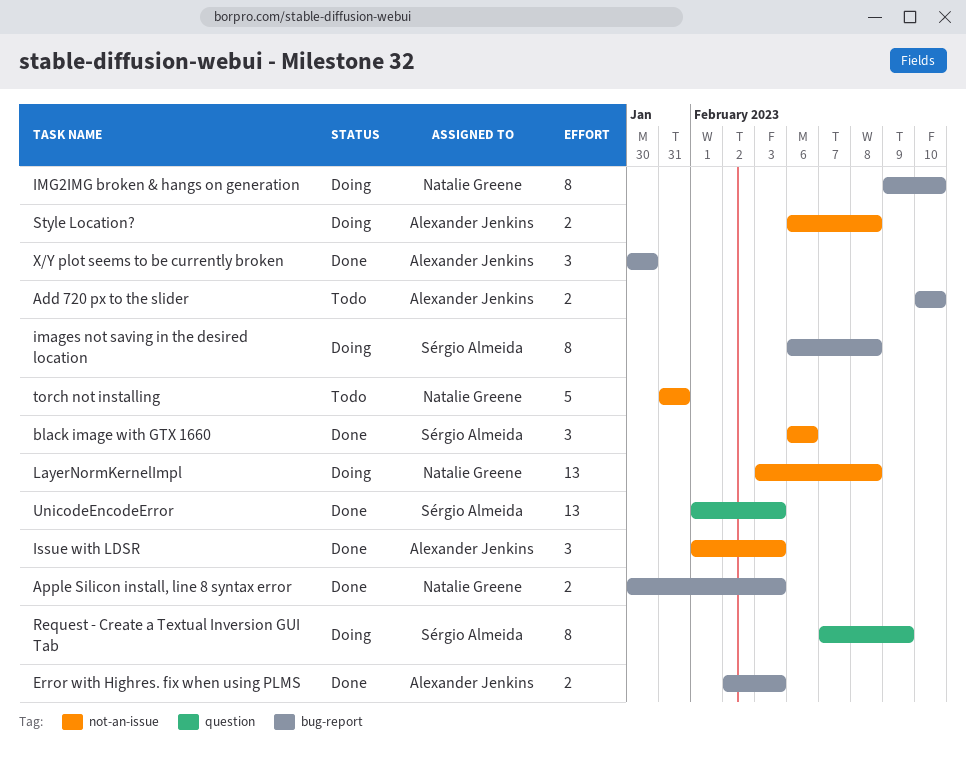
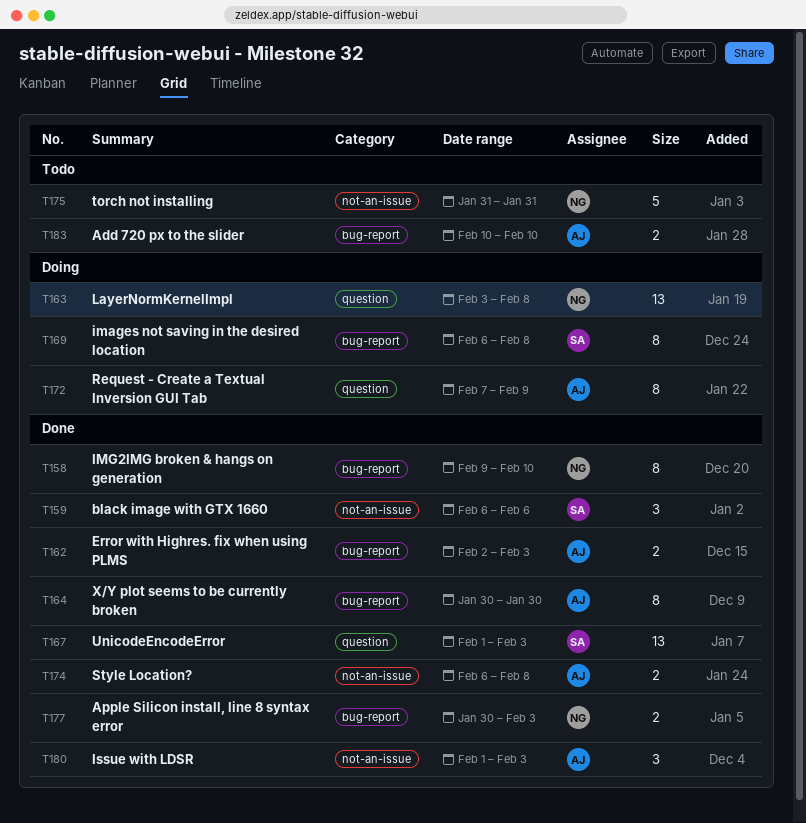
IMG2IMG broken & hangs on generation, status: Doing -> Done
LayerNormKernelImpl, label: not-an-issue -> question
Request - Create a Textual Inversion GUI Tab, owner: Sérgio Almeida -> Alexander Jenkins
Style Location?, status: Doing -> Done
X/Y plot seems to be currently broken, estimate: 3 -> 8

